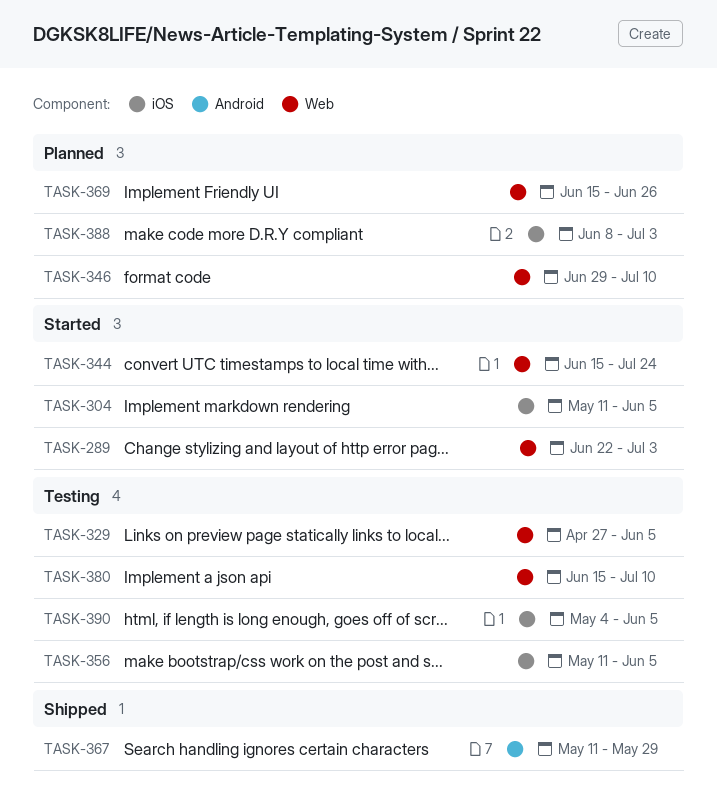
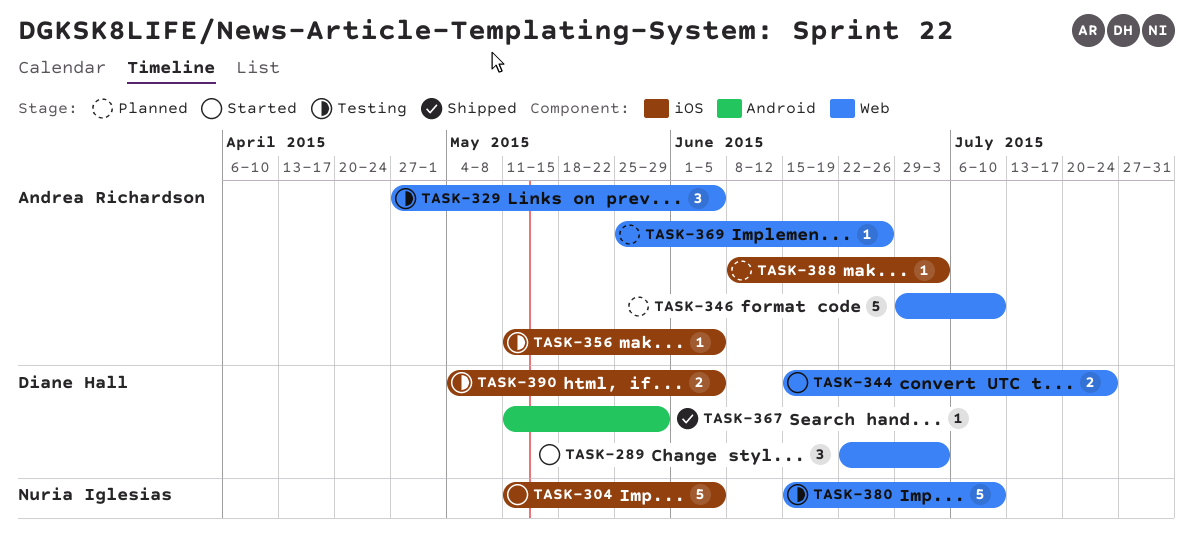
TASK-369, start: Jun 15 -> May 25

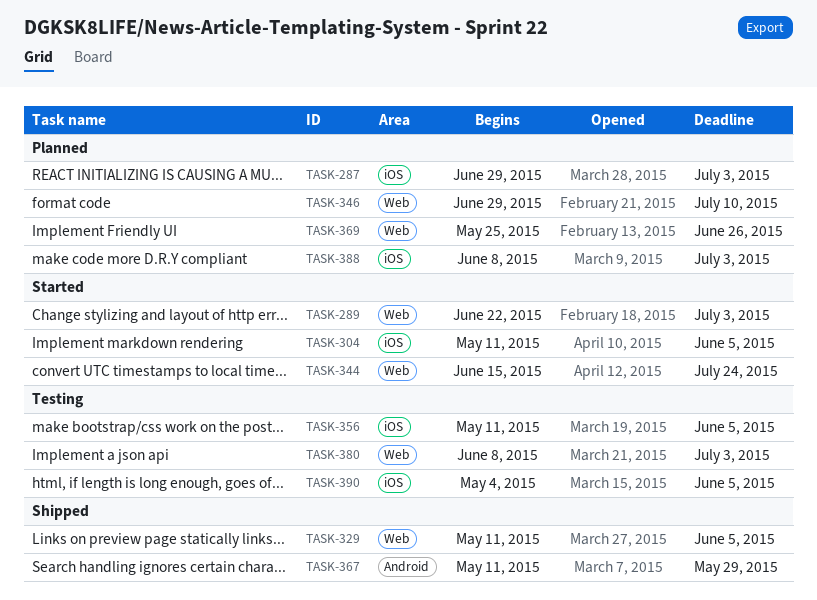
TASK-287: none -> present
TASK-329, status: Testing -> Shipped
TASK-329, start: Apr 27 -> May 11
TASK-380, start: Jun 15 -> Jun 8
TASK-380, due: Jul 10 -> Jul 3

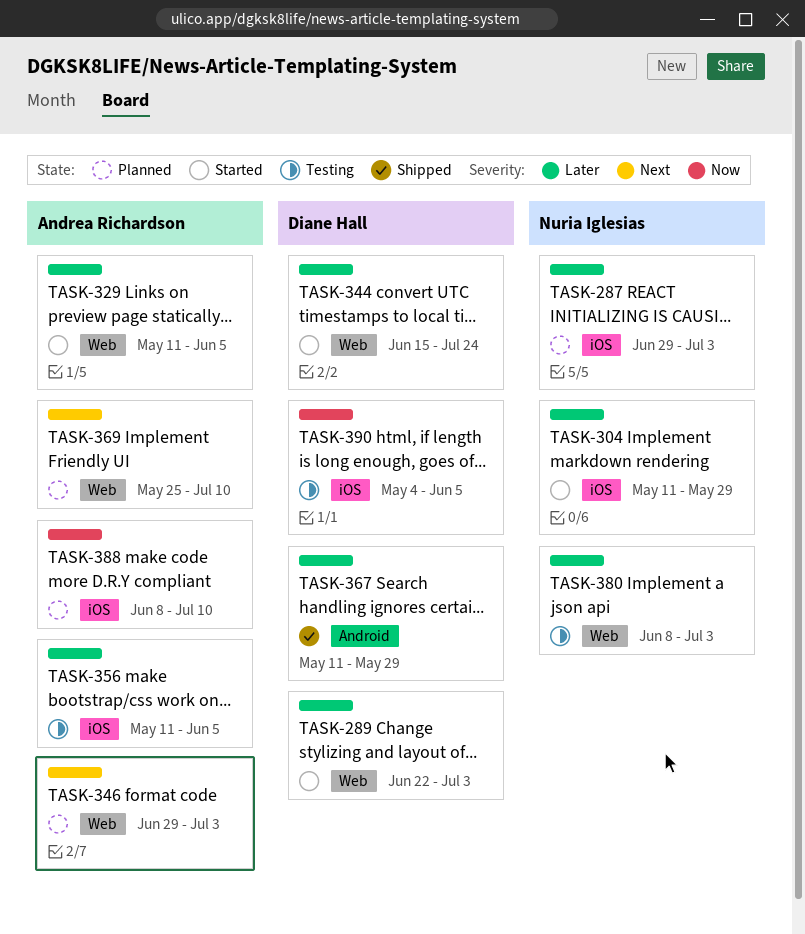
TASK-304, due: Jun 5 -> May 29
TASK-329, status: Shipped -> Started
TASK-346, due: Jul 10 -> Jul 3
TASK-369, due: Jun 26 -> Jul 10
TASK-388, due: Jul 3 -> Jul 10

